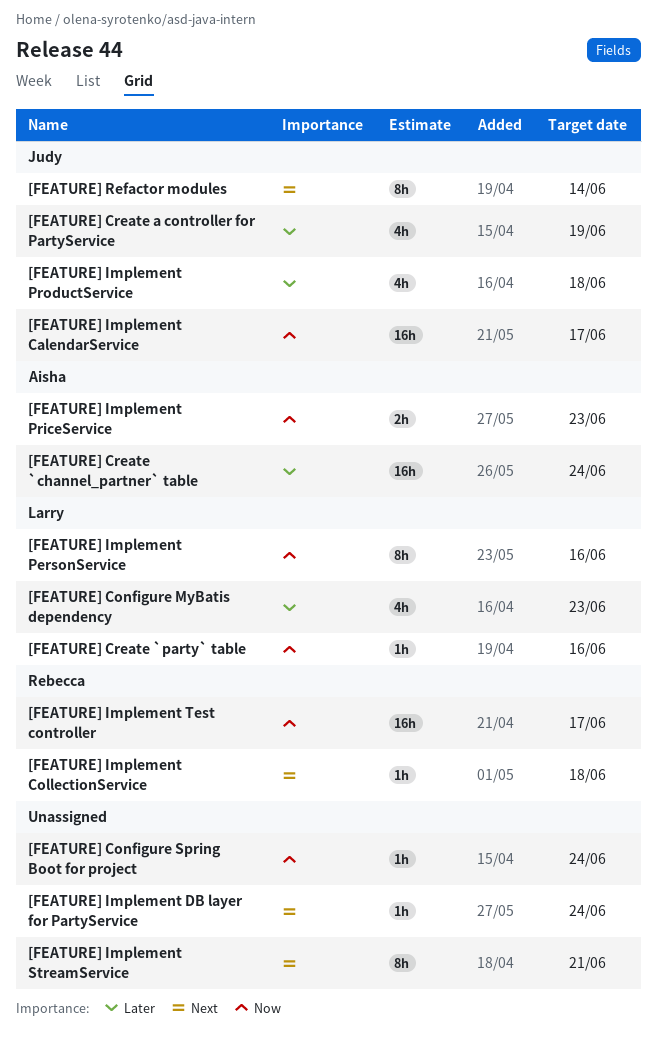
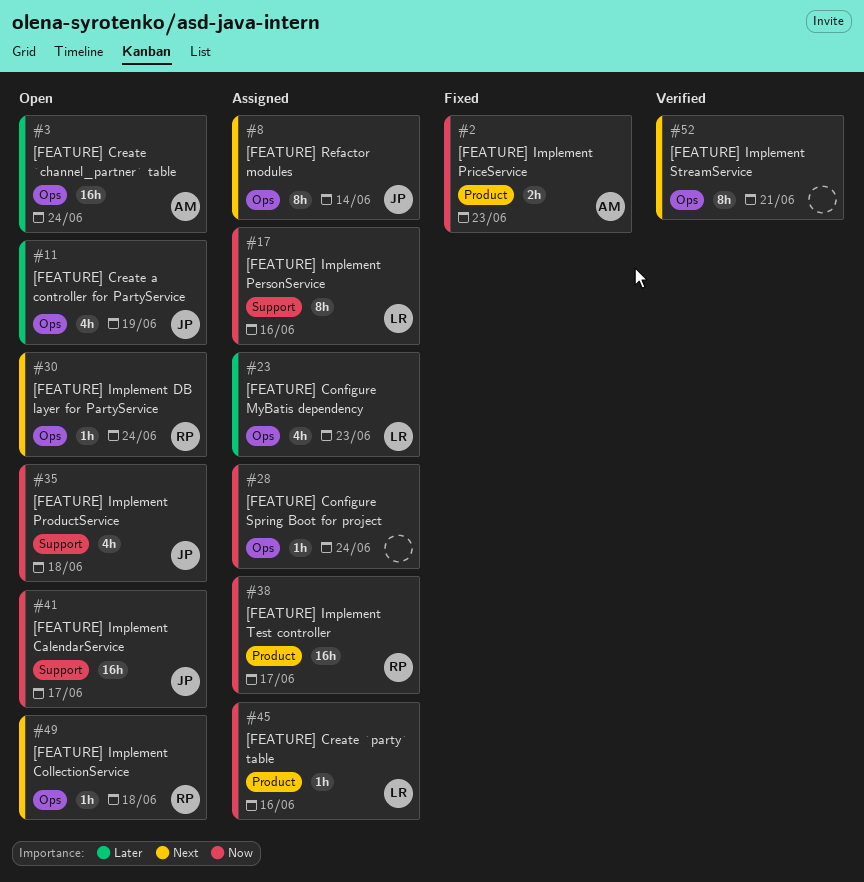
[FEATURE] Implement DB layer for PartyService, owner: none -> Rebecca
[FEATURE] Implement ProductService, priority: Later -> Now

